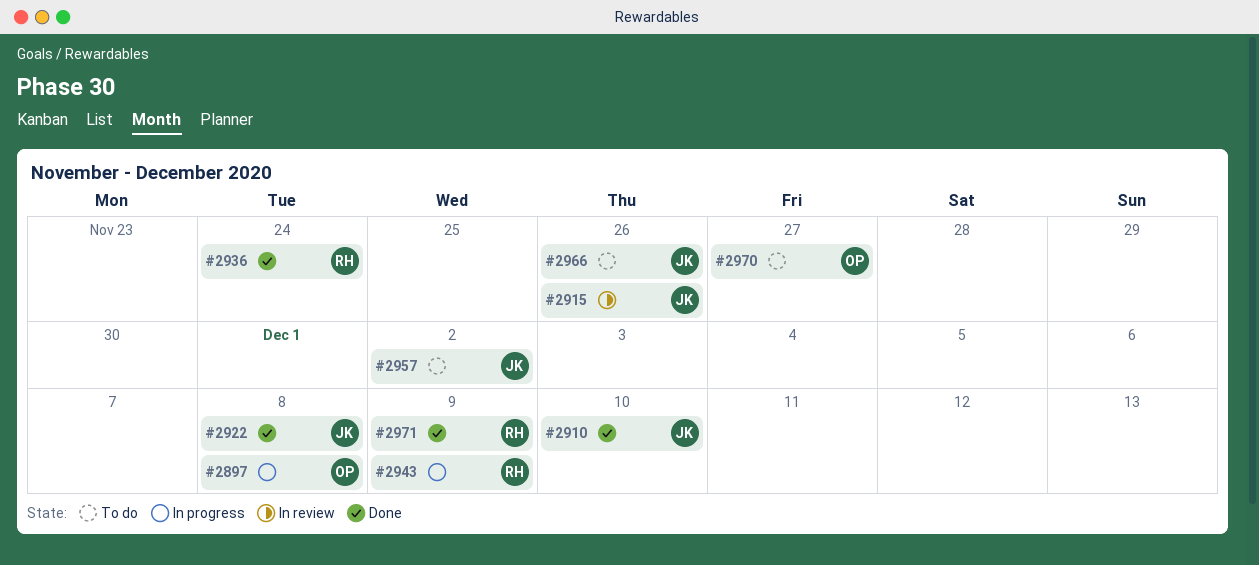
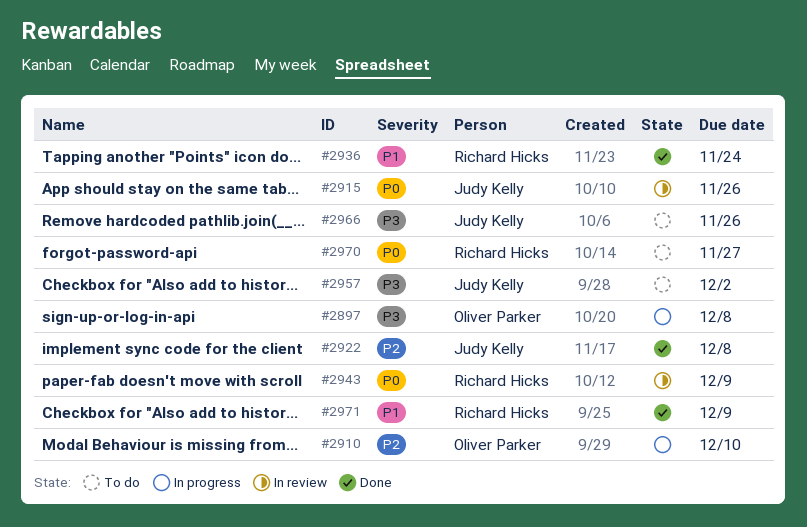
#2910, status: Done -> In progress
#2910, owner: Judy Kelly -> Oliver Parker
#2943, status: In progress -> In review
#2970, owner: Oliver Parker -> Richard Hicks

